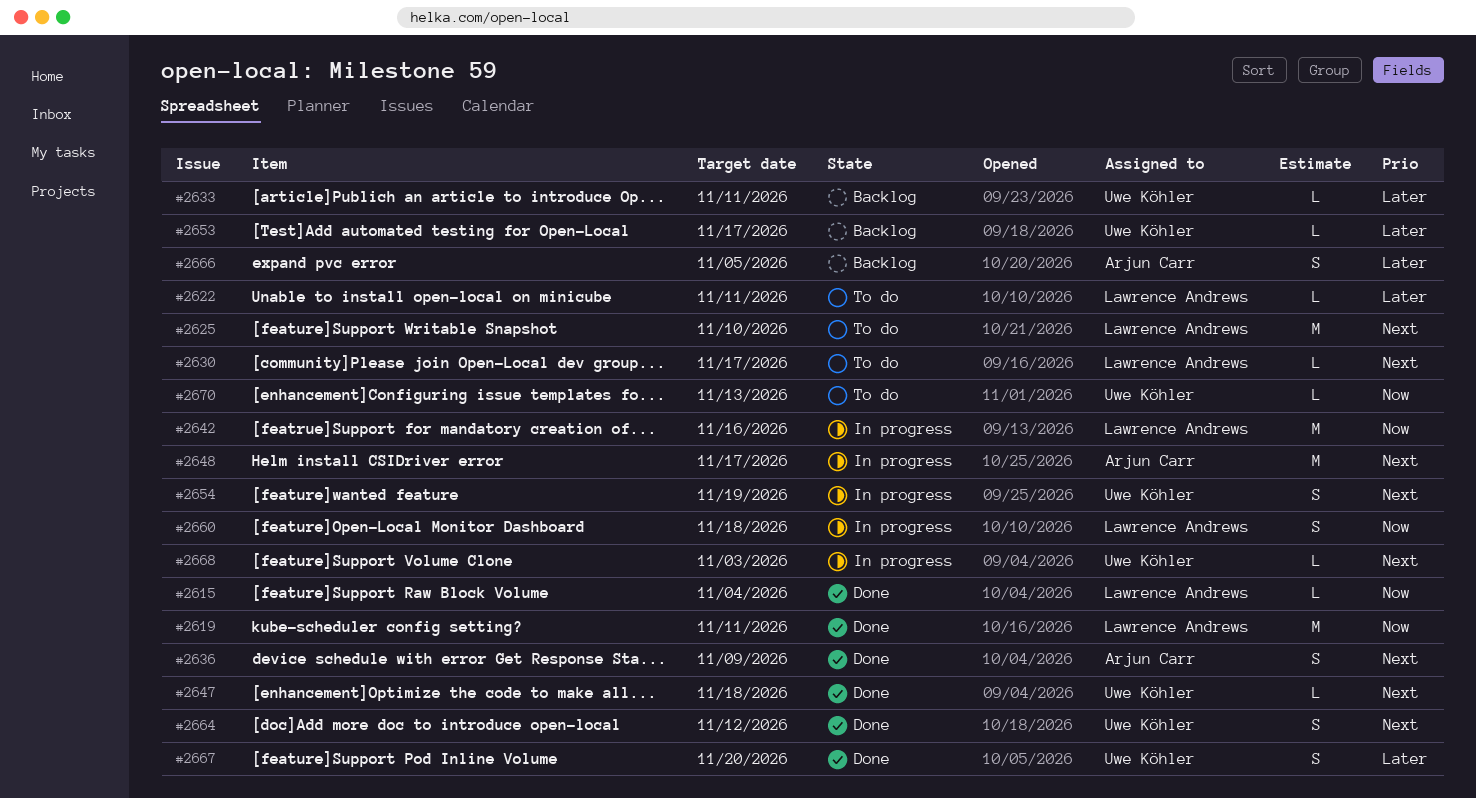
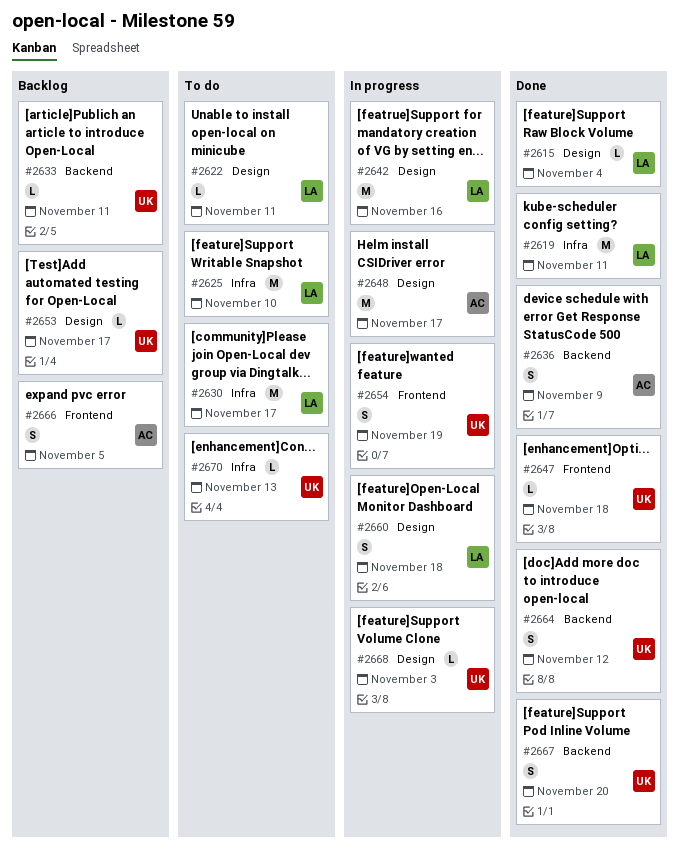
#2630, estimate: L -> M

